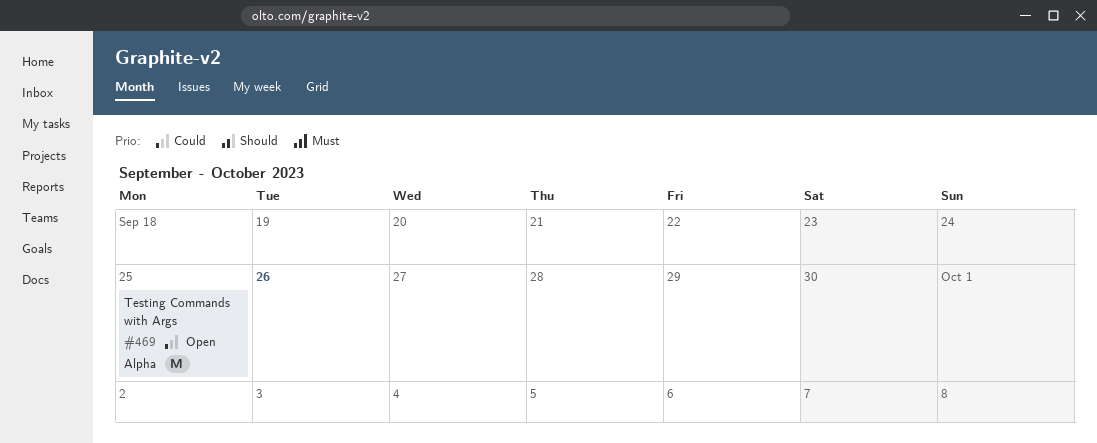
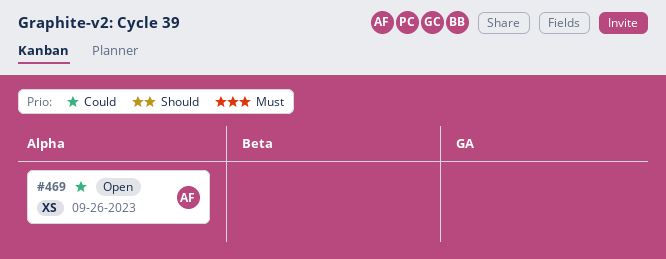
#469, estimate: M -> XS
#469, due: Sep 25 -> Sep 26

